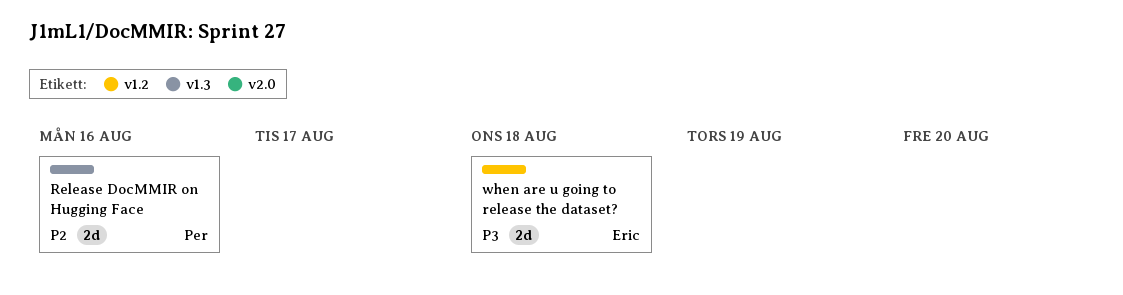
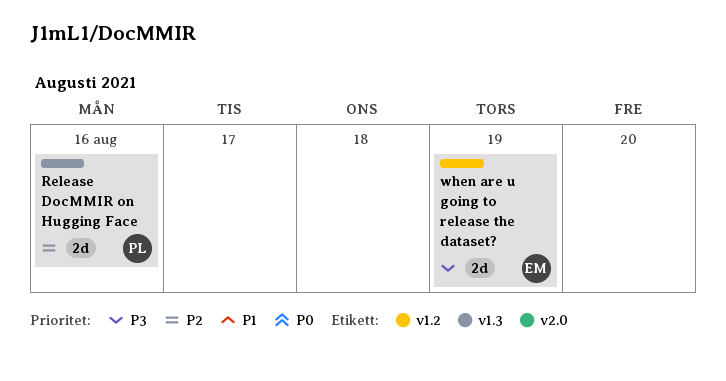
when are u going to release the dataset?, due: Aug 18 -> Aug 19

